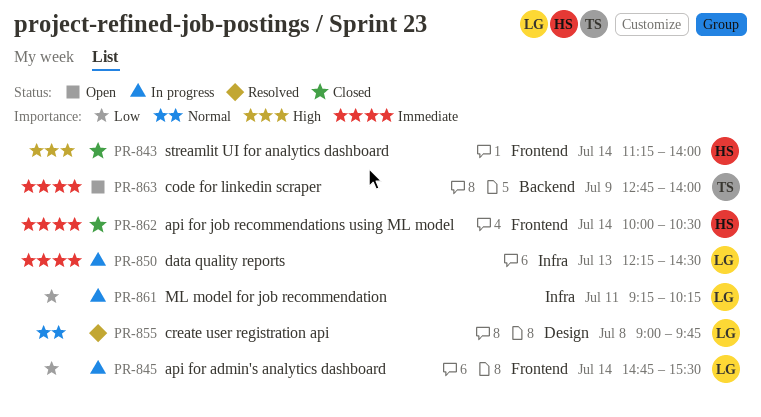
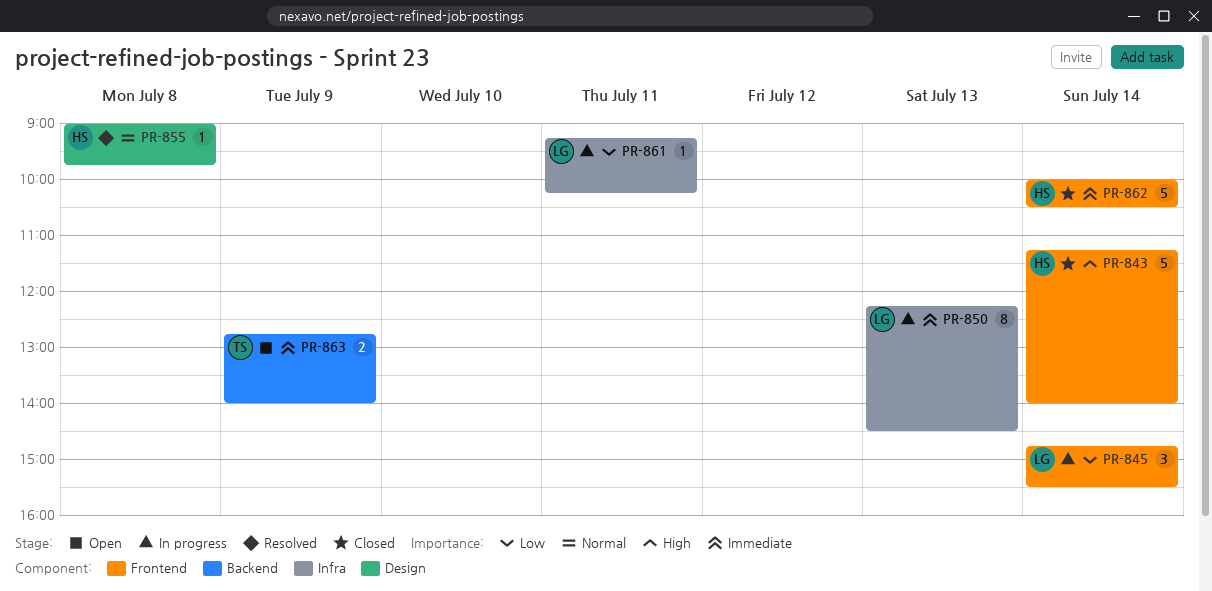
PR-855, owner: LG -> HS

